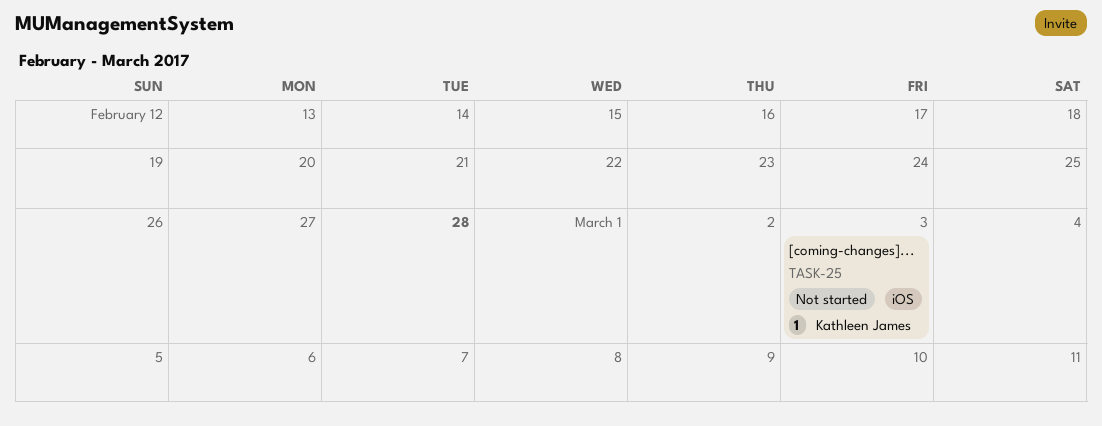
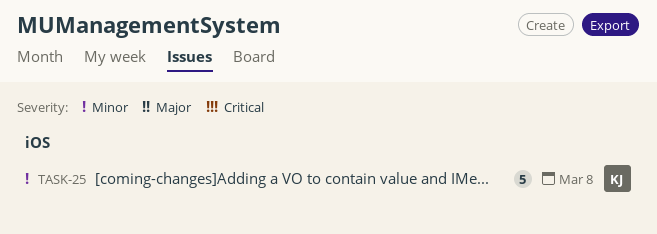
TASK-25, estimate: 1 -> 5
TASK-25, due: Mar 3 -> Mar 8

